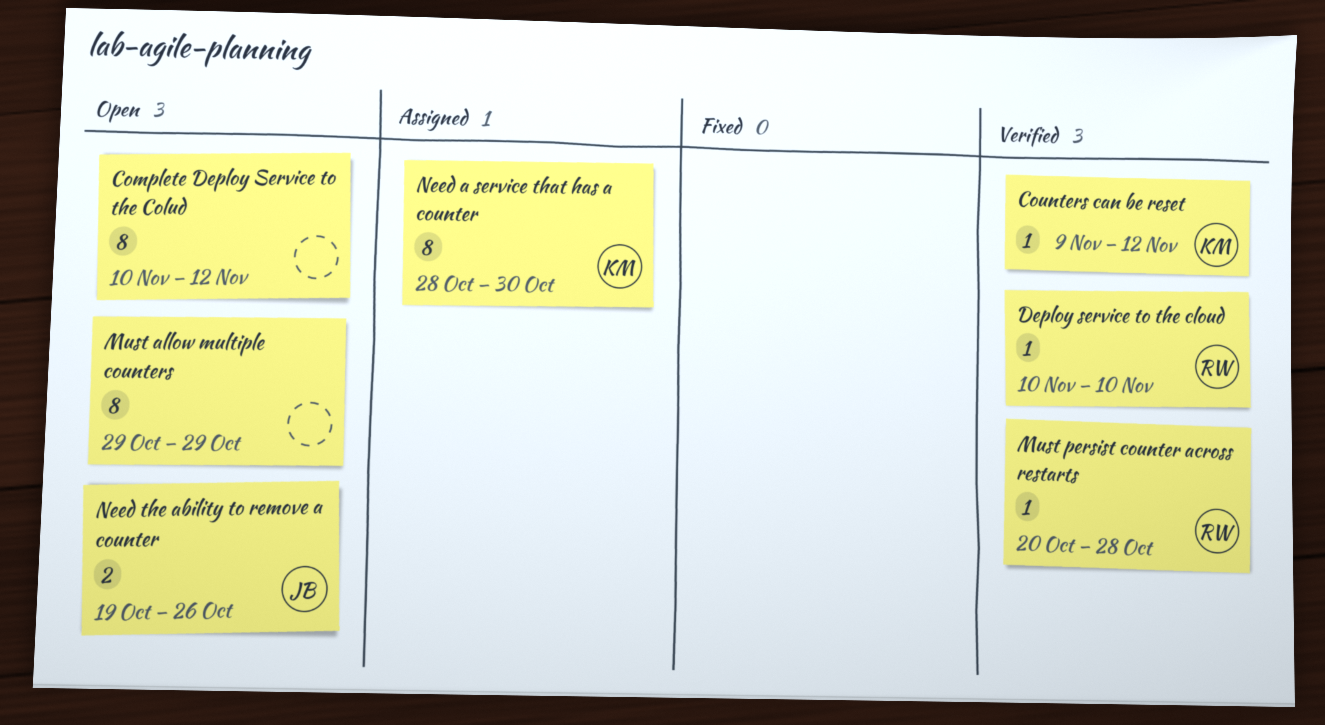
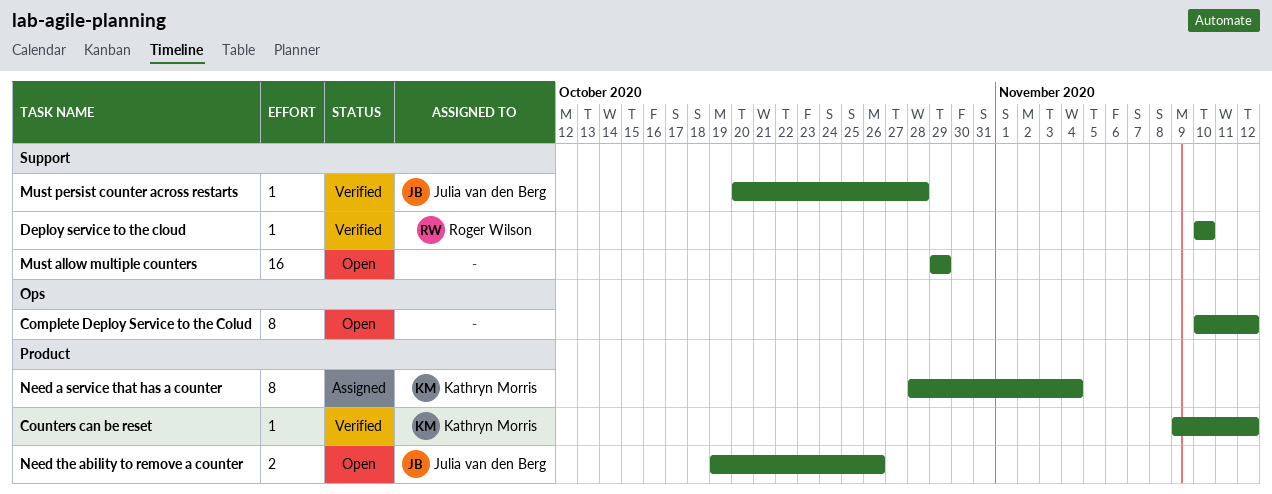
Must allow multiple counters, estimate: 8 -> 16
Must persist counter across restarts, owner: Roger Wilson -> Julia van den Berg
Need a service that has a counter, due: Oct 30 -> Nov 4

